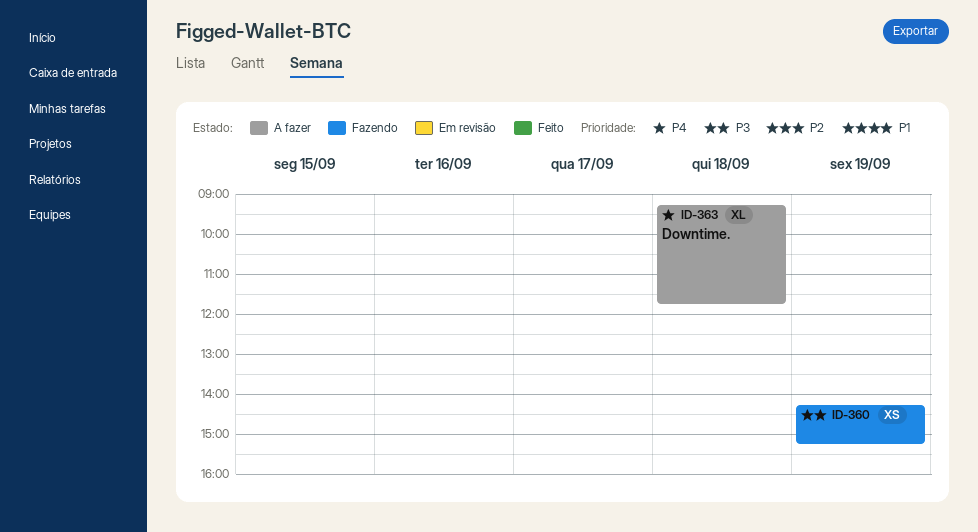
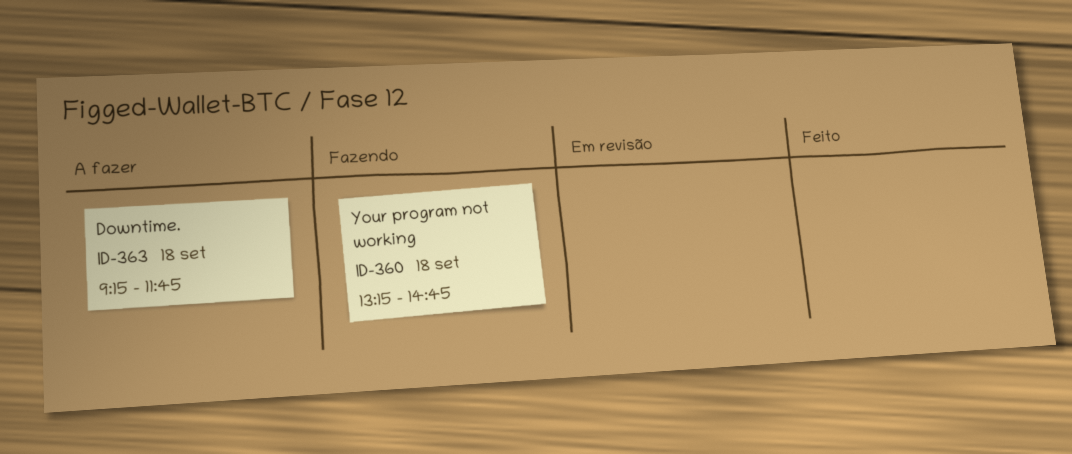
ID-360, day: Sep 19 -> Sep 18
ID-360, begins: 14:15 -> 13:15
ID-360, ends: 15:15 -> 14:45

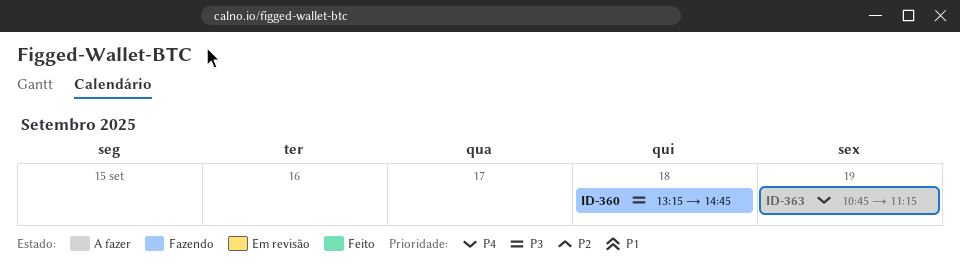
ID-363, day: Sep 18 -> Sep 19
ID-363, begins: 09:15 -> 10:45
ID-363, ends: 11:45 -> 11:15

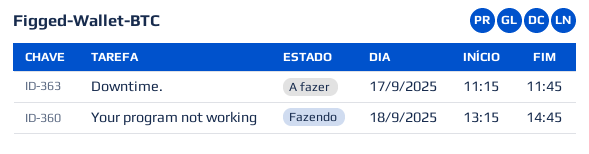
ID-363, day: Sep 19 -> Sep 17
ID-363, begins: 10:45 -> 11:15
ID-363, ends: 11:15 -> 11:45

